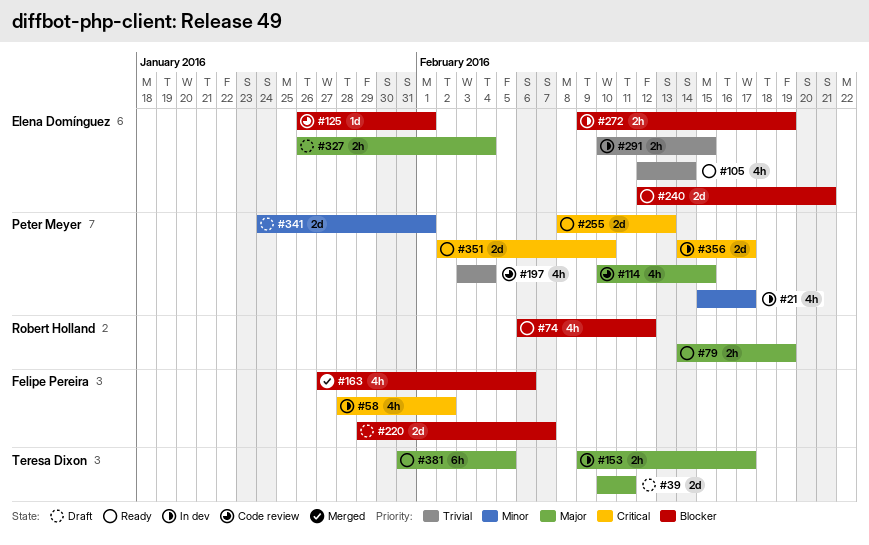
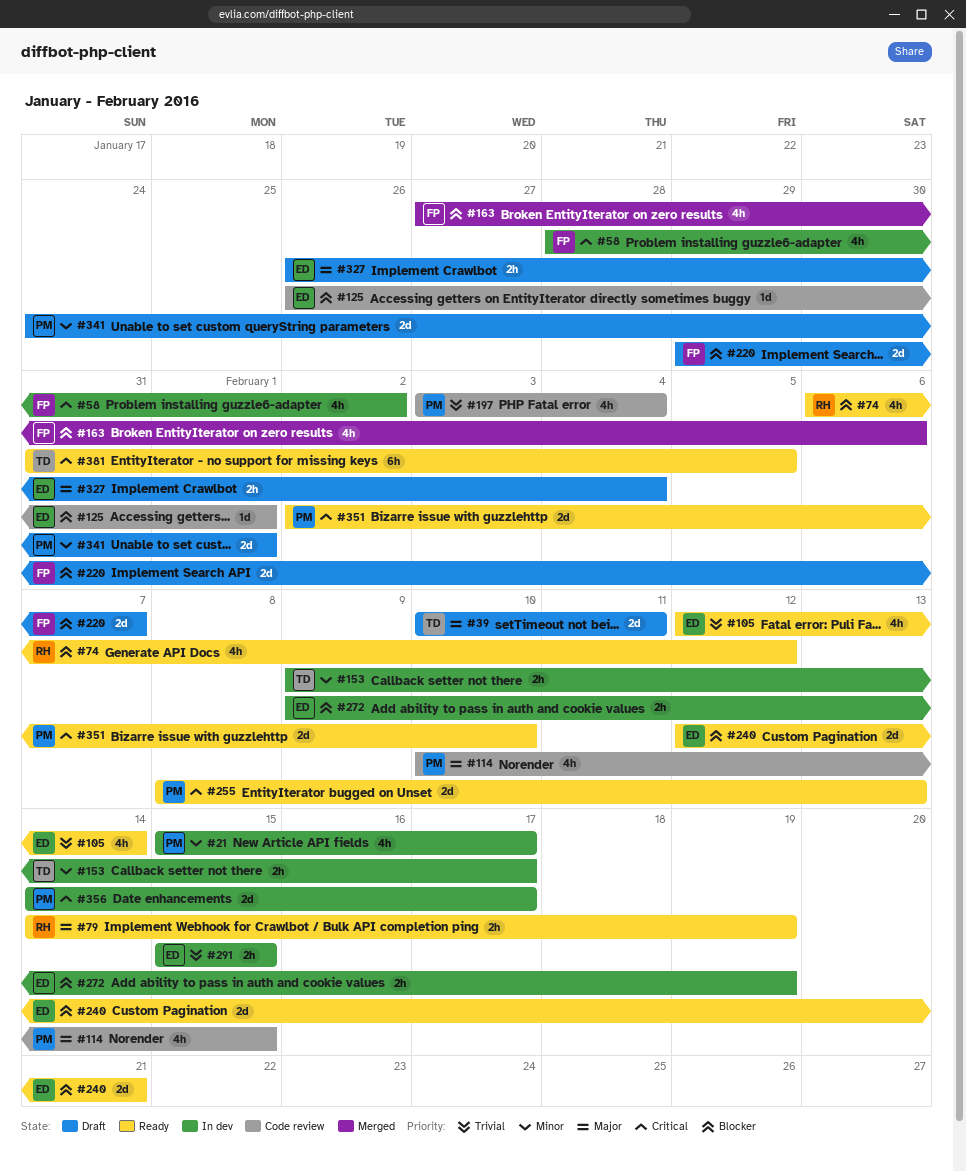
#153, priority: Major -> Minor
#291, start: Feb 10 -> Feb 15
#381, priority: Major -> Critical

